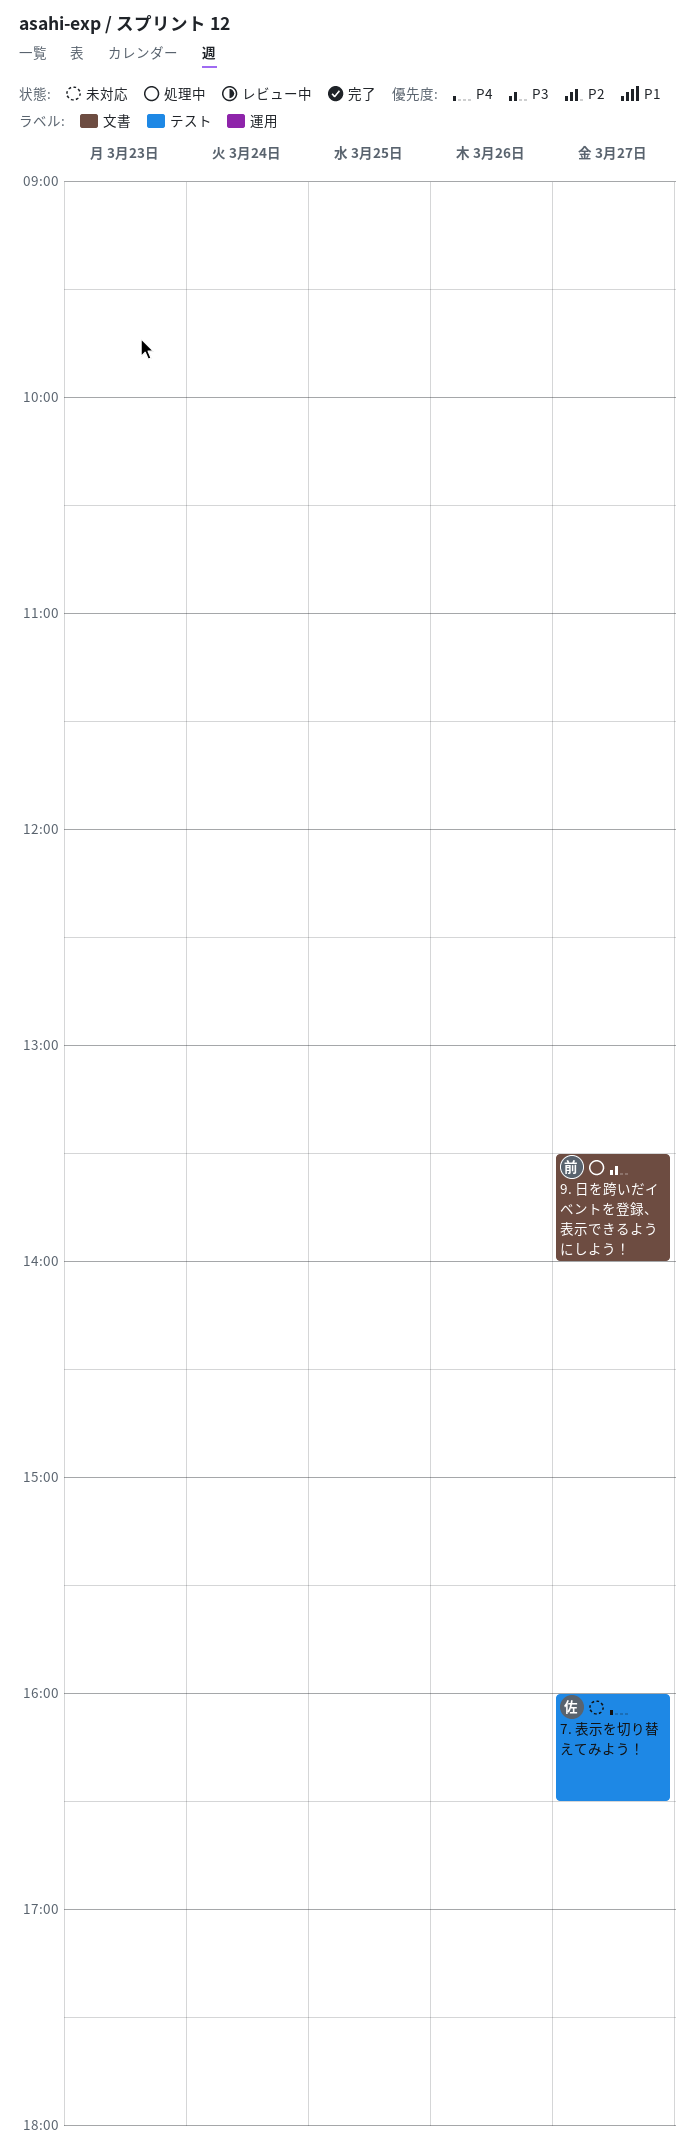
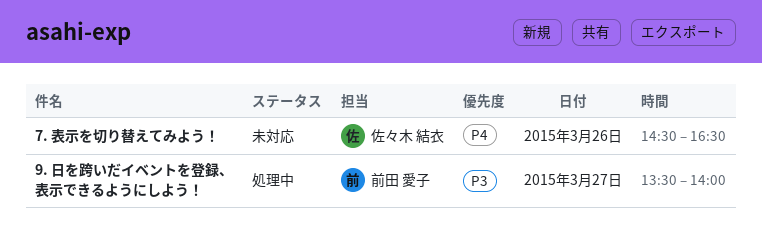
7. 表示を切り替えてみよう！, day: Mar 27 -> Mar 26
7. 表示を切り替えてみよう！, begins: 16:00 -> 14:30

